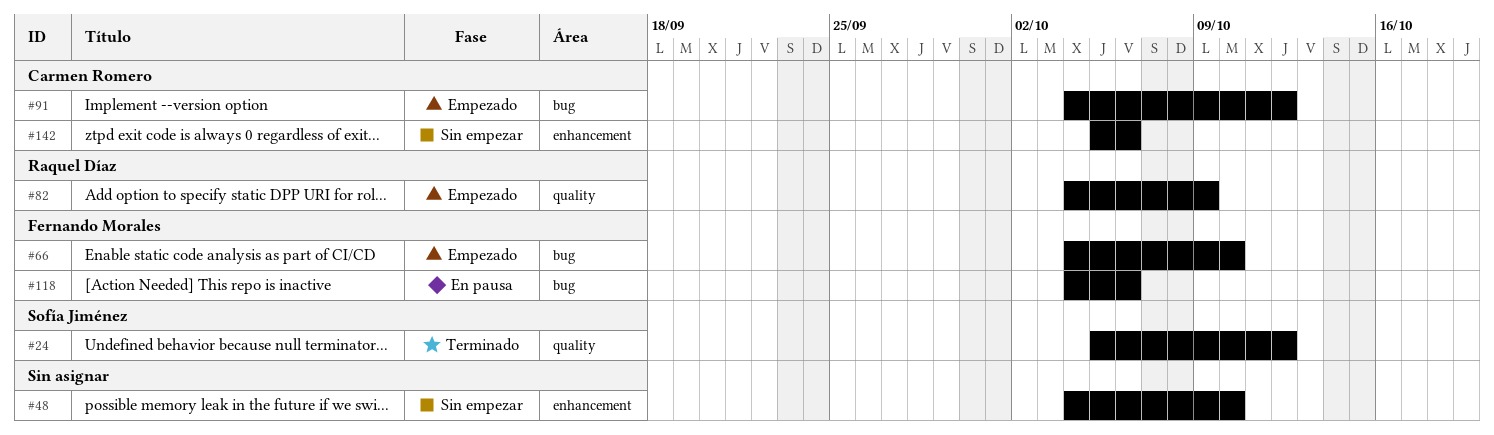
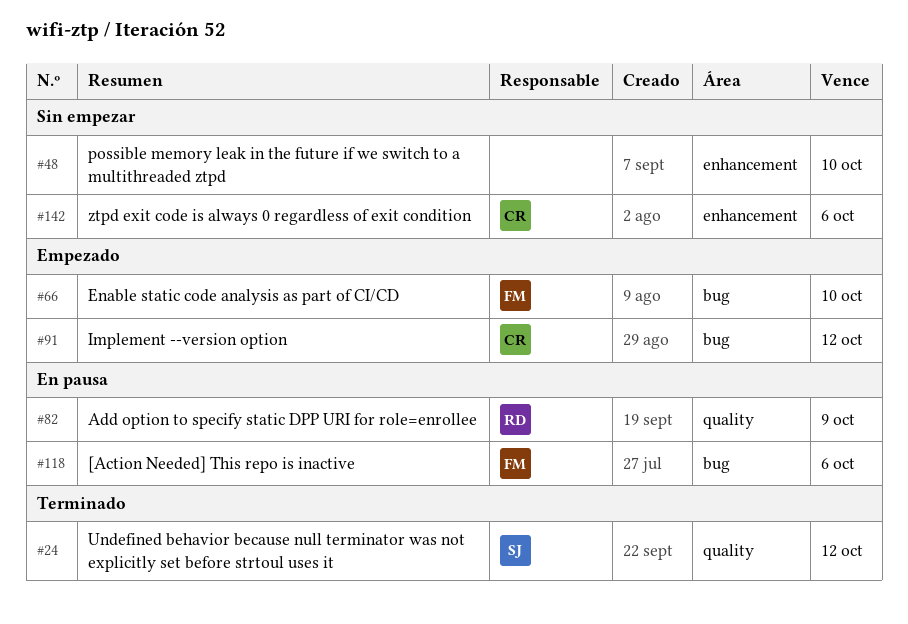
#82, status: Empezado -> En pausa

